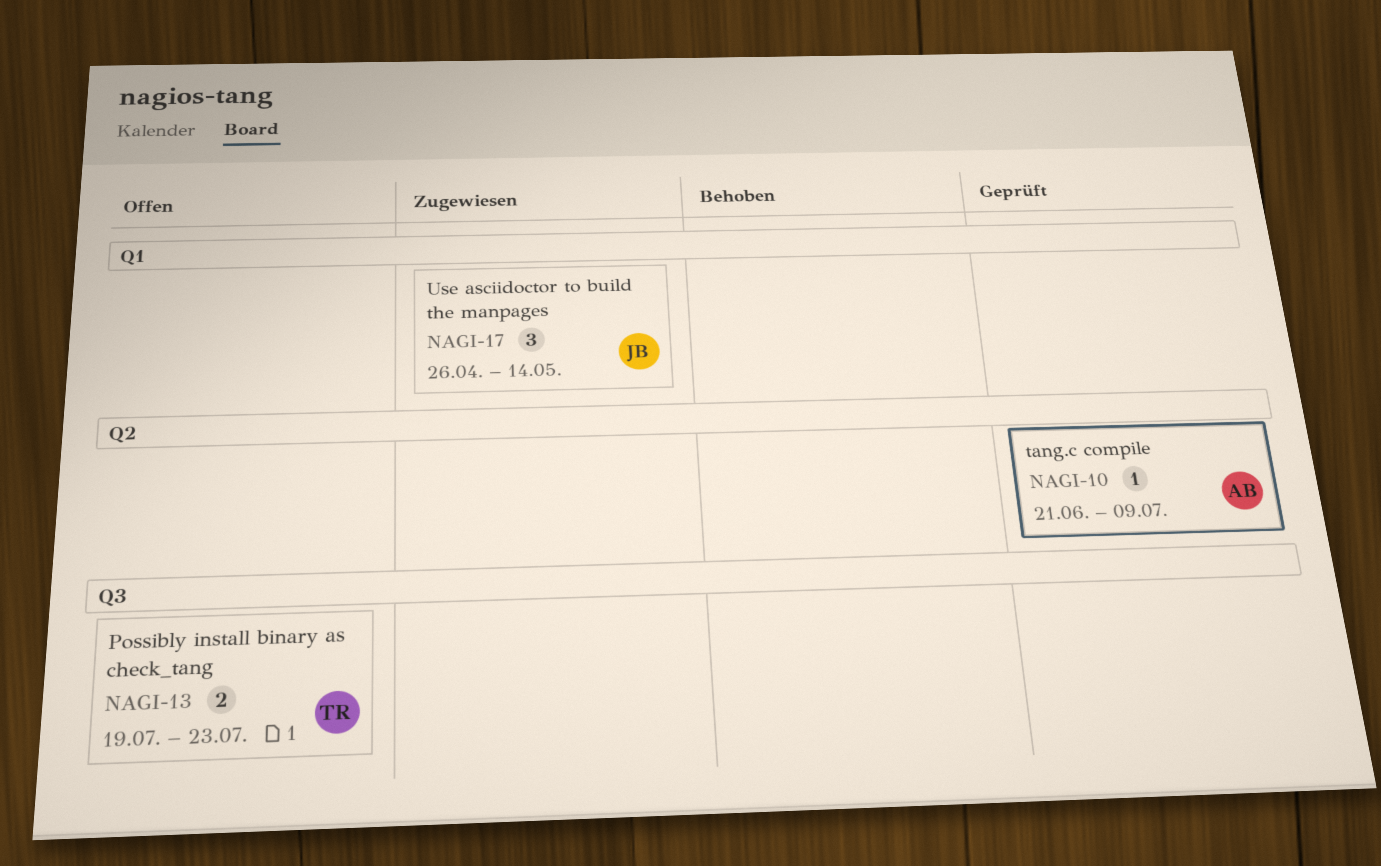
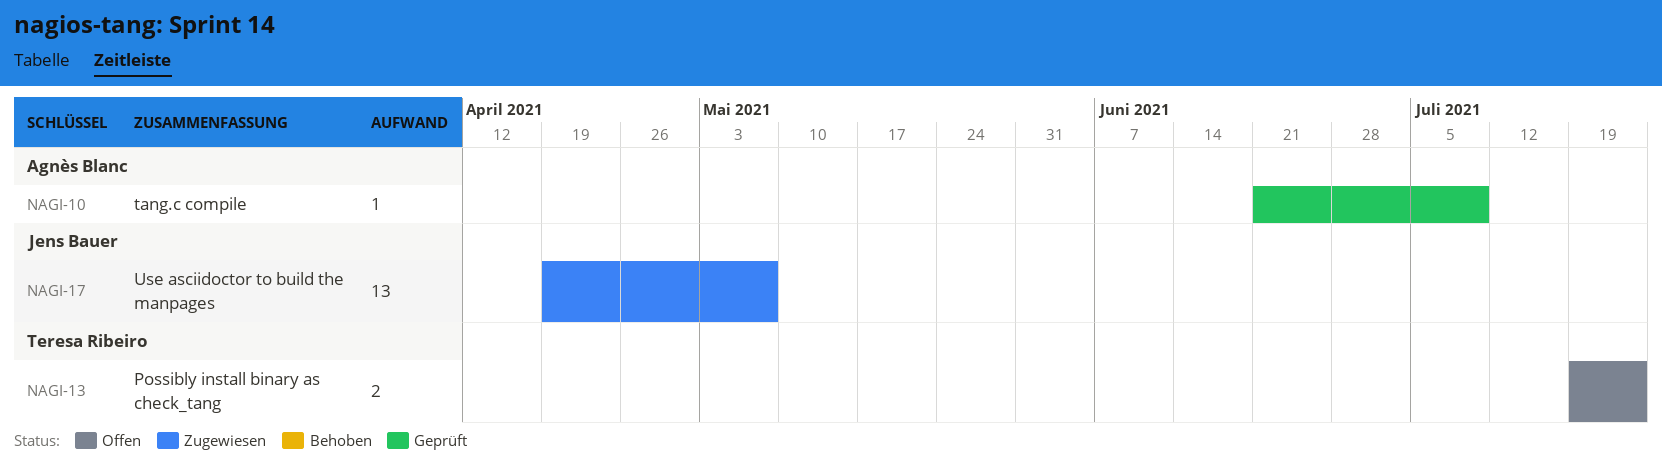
NAGI-17, estimate: 3 -> 13
NAGI-17, start: Apr 26 -> Apr 19
NAGI-17, due: May 14 -> May 7

